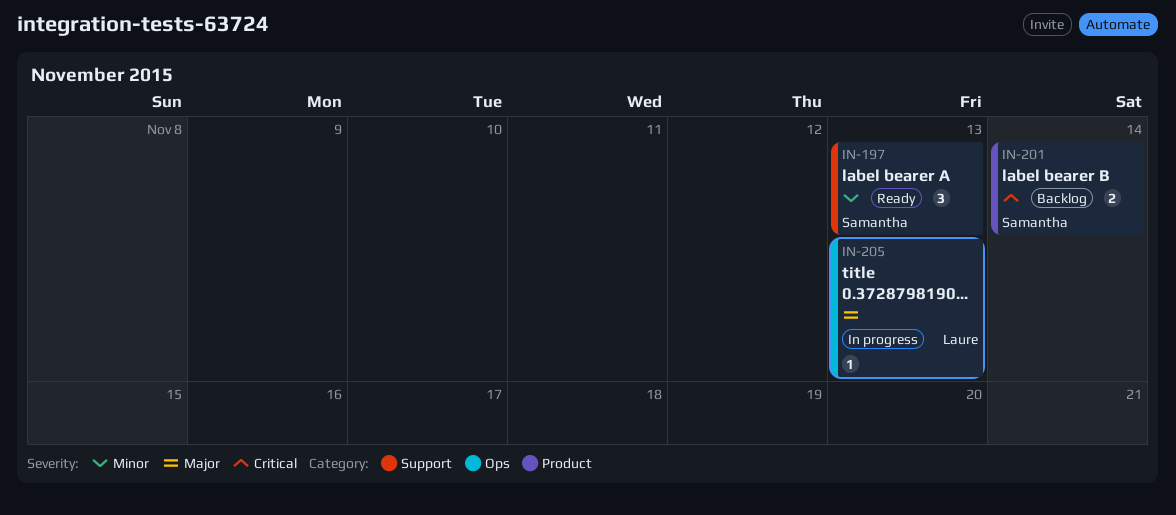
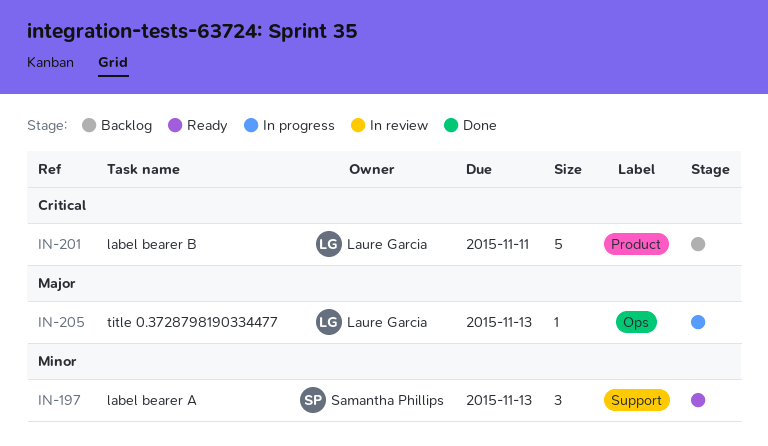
IN-201, owner: Samantha Phillips -> Laure Garcia
IN-201, estimate: 2 -> 5
IN-201, due: Nov 14 -> Nov 11

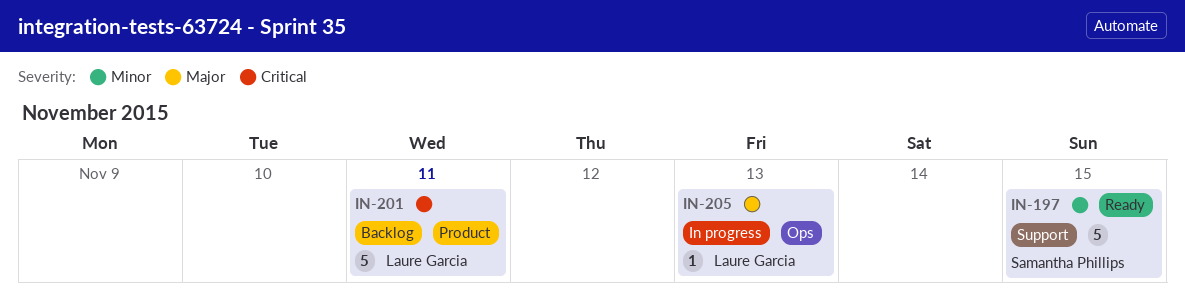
IN-197, estimate: 3 -> 5
IN-197, due: Nov 13 -> Nov 15

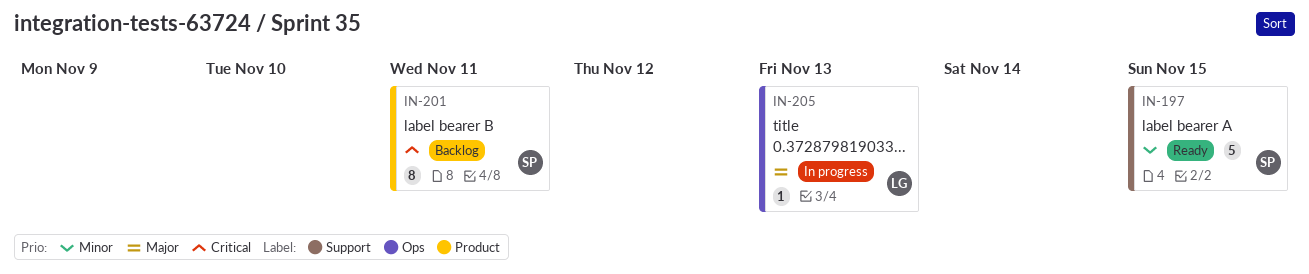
IN-201, owner: Laure Garcia -> Samantha Phillips
IN-201, estimate: 5 -> 8

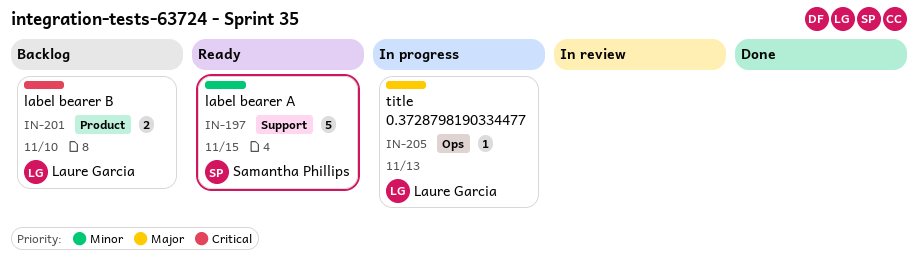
IN-201, owner: Samantha Phillips -> Laure Garcia
IN-201, estimate: 8 -> 2
IN-201, due: Nov 11 -> Nov 10

